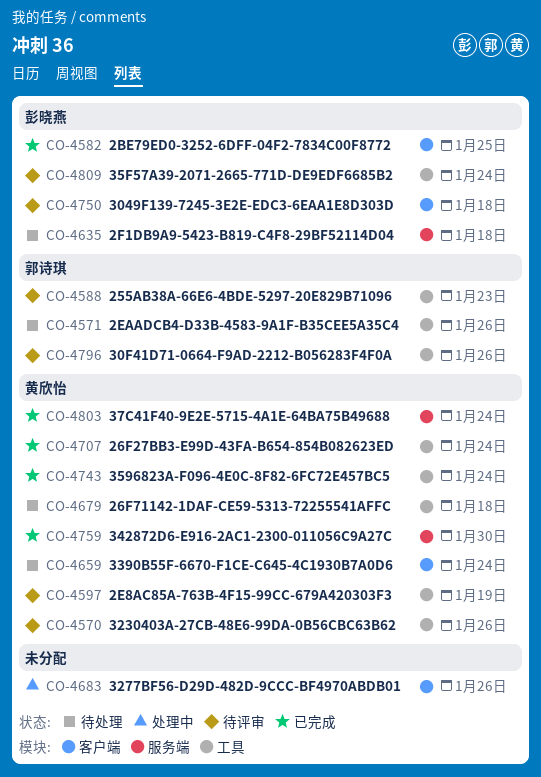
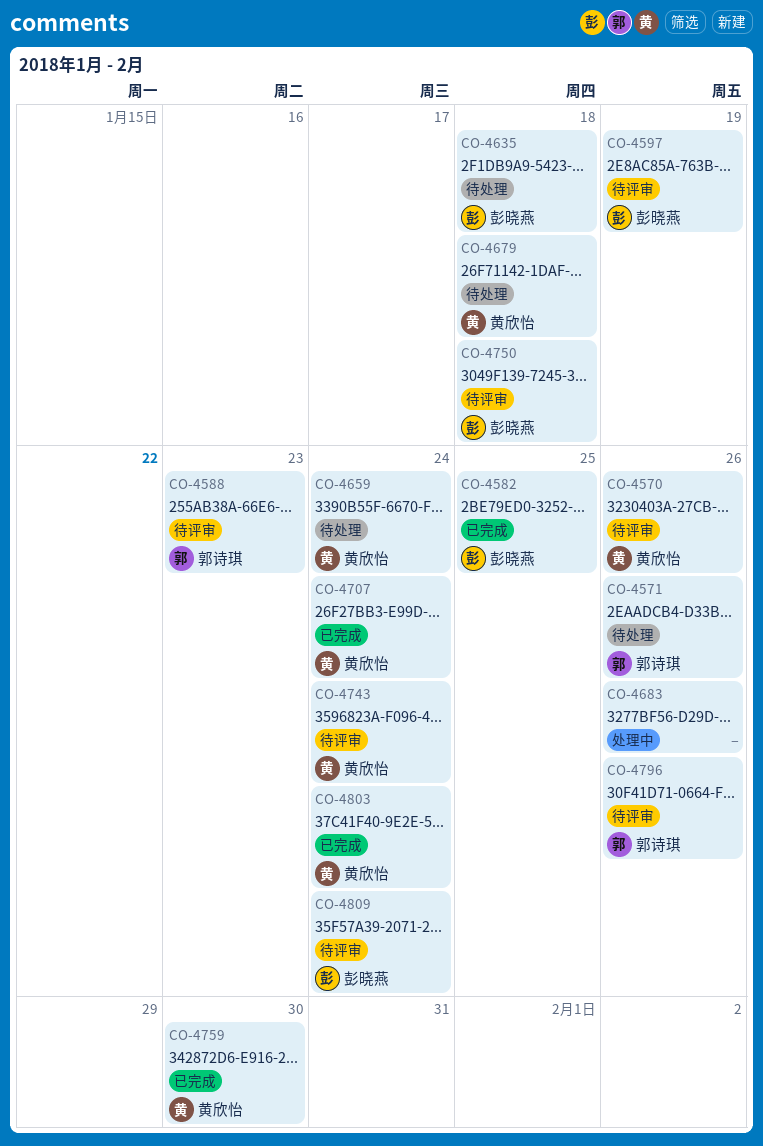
CO-4597, owner: 黄欣怡 -> 彭晓燕
CO-4743, status: 已完成 -> 待评审

